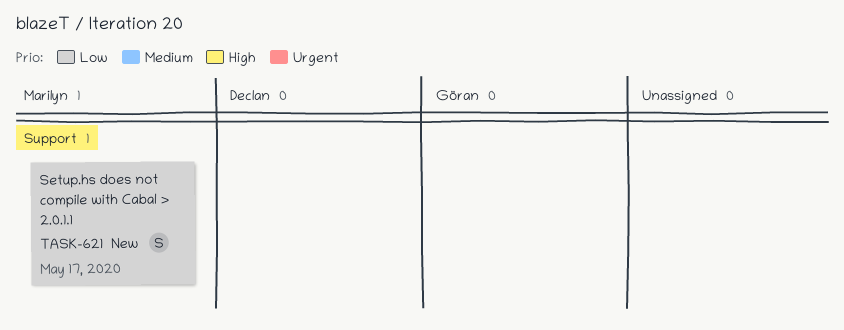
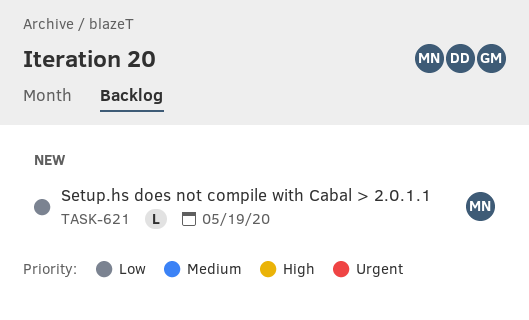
TASK-621, estimate: S -> L
TASK-621, due: May 17 -> May 19

